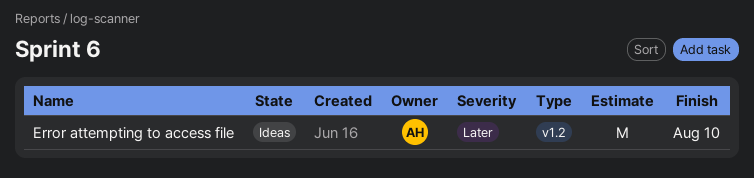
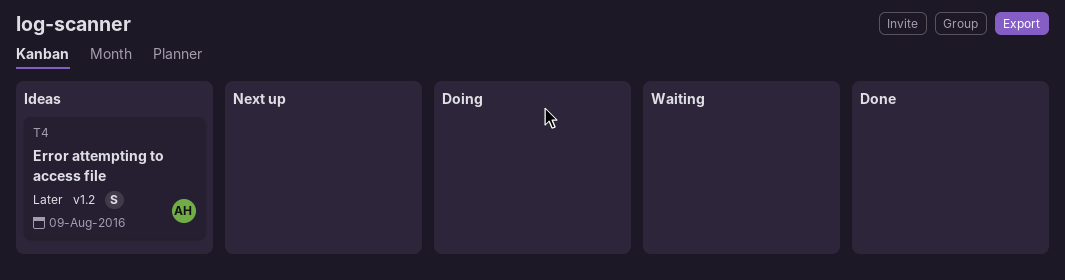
Error attempting to access file, estimate: M -> S
Error attempting to access file, due: Aug 10 -> Aug 9

